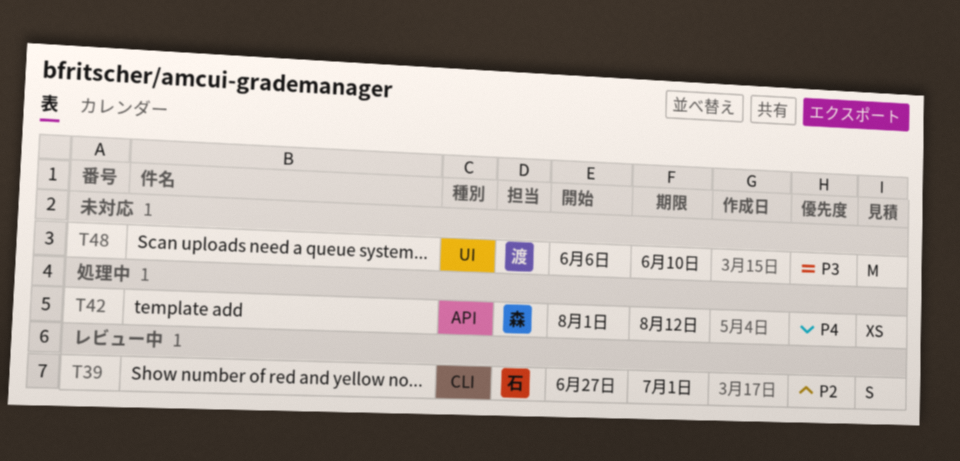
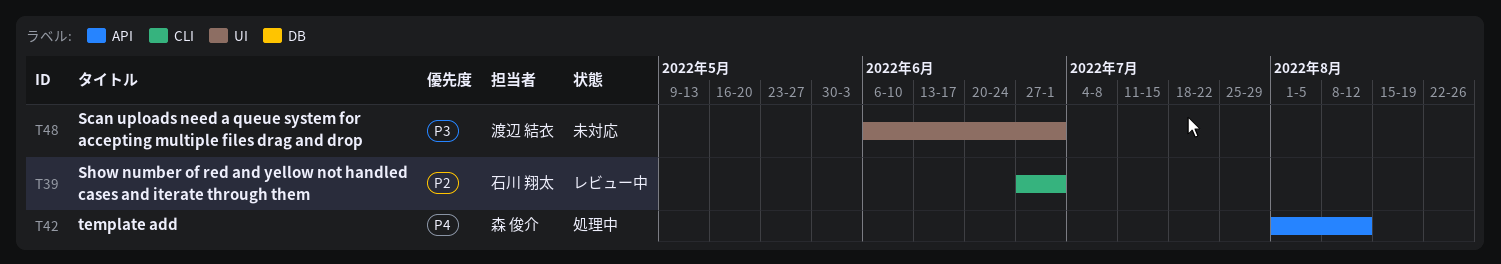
T48, due: Jun 10 -> Jul 1

